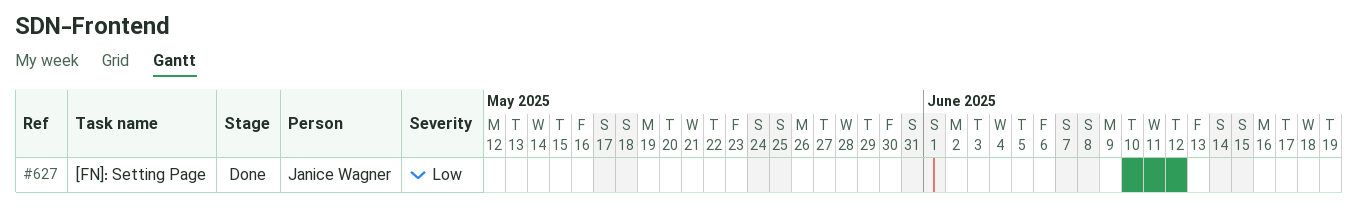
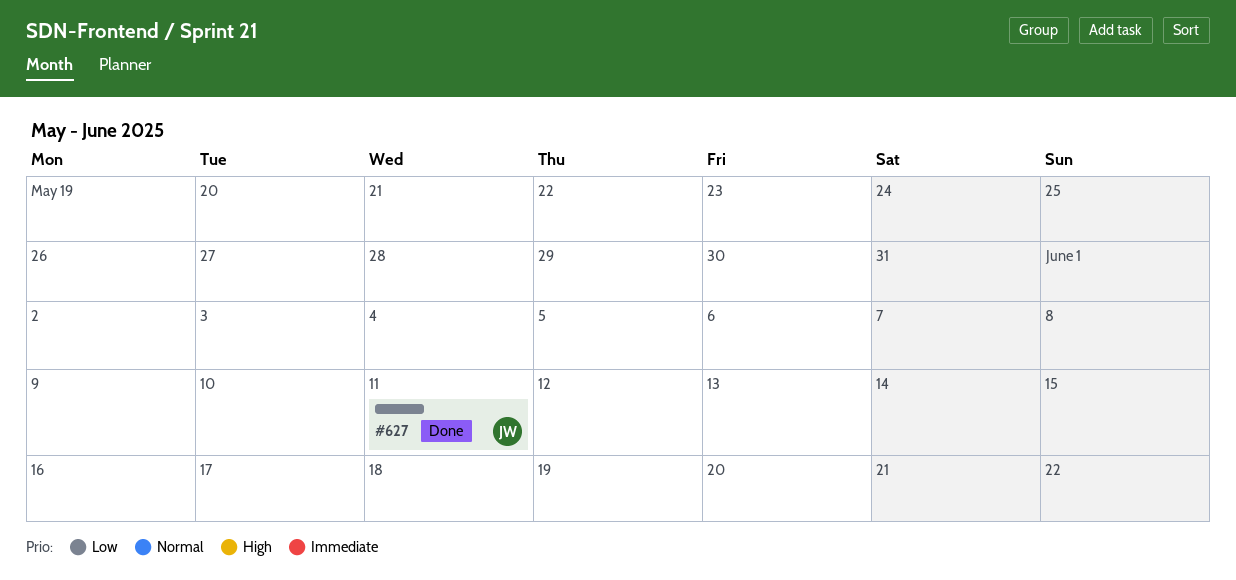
#627, due: Jun 12 -> Jun 11

